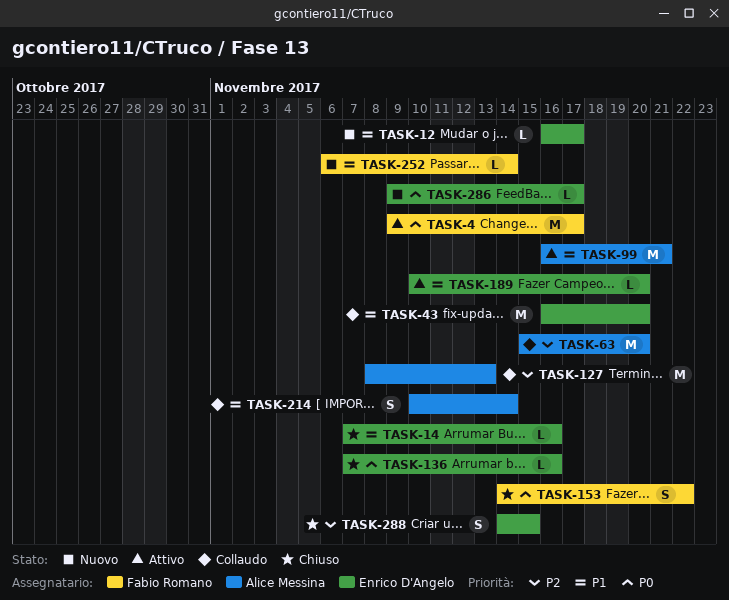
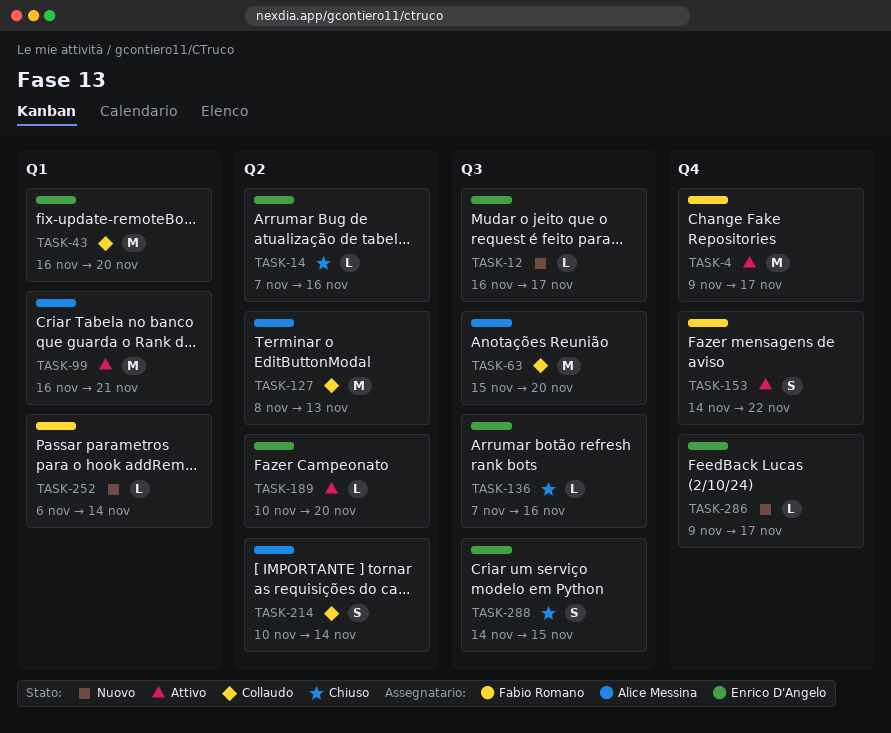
TASK-153, status: Chiuso -> Attivo

